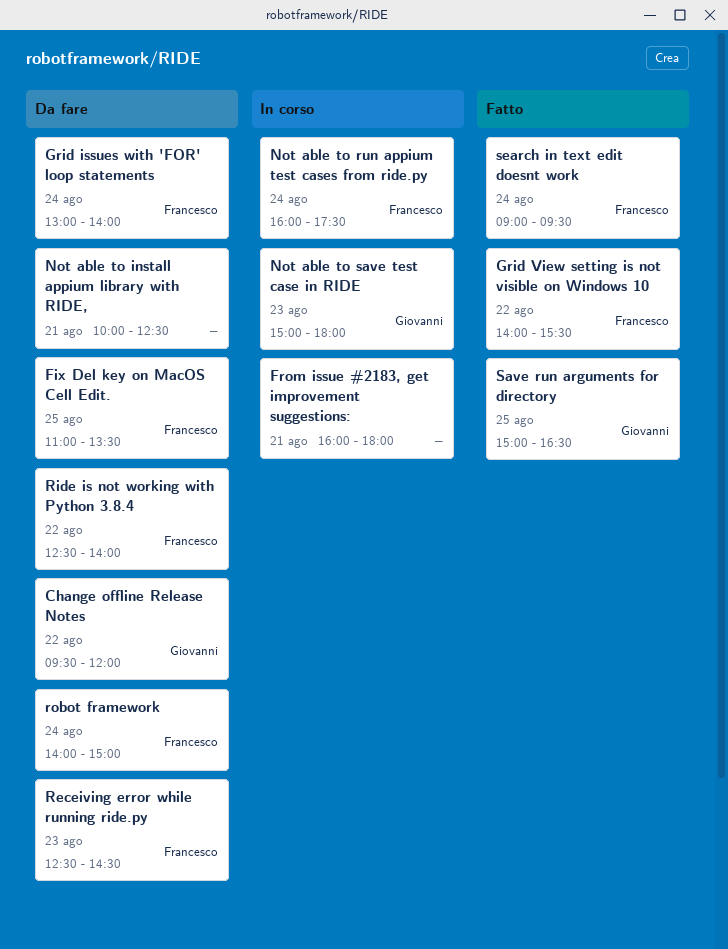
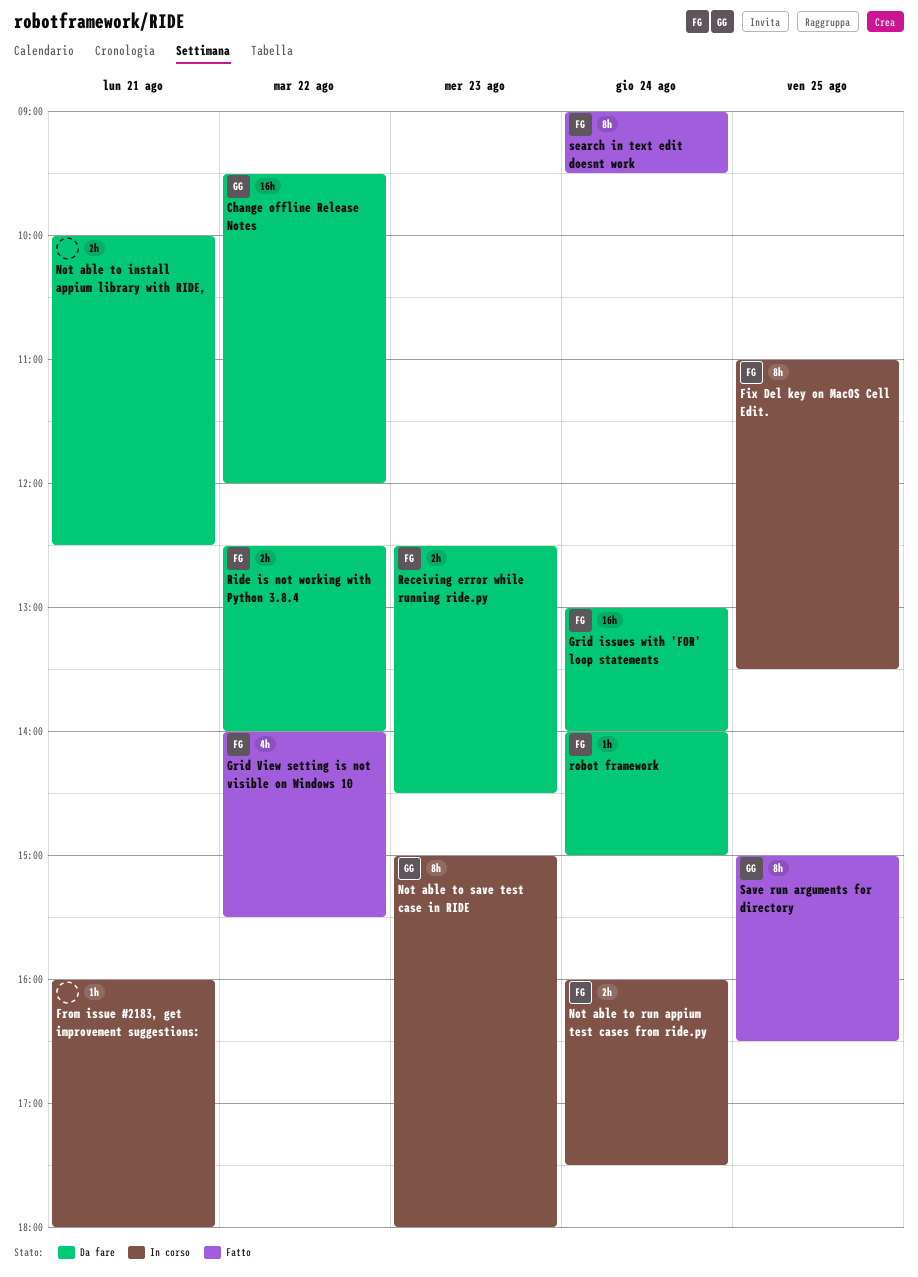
Fix Del key on MacOS Cell Edit., status: Da fare -> In corso

